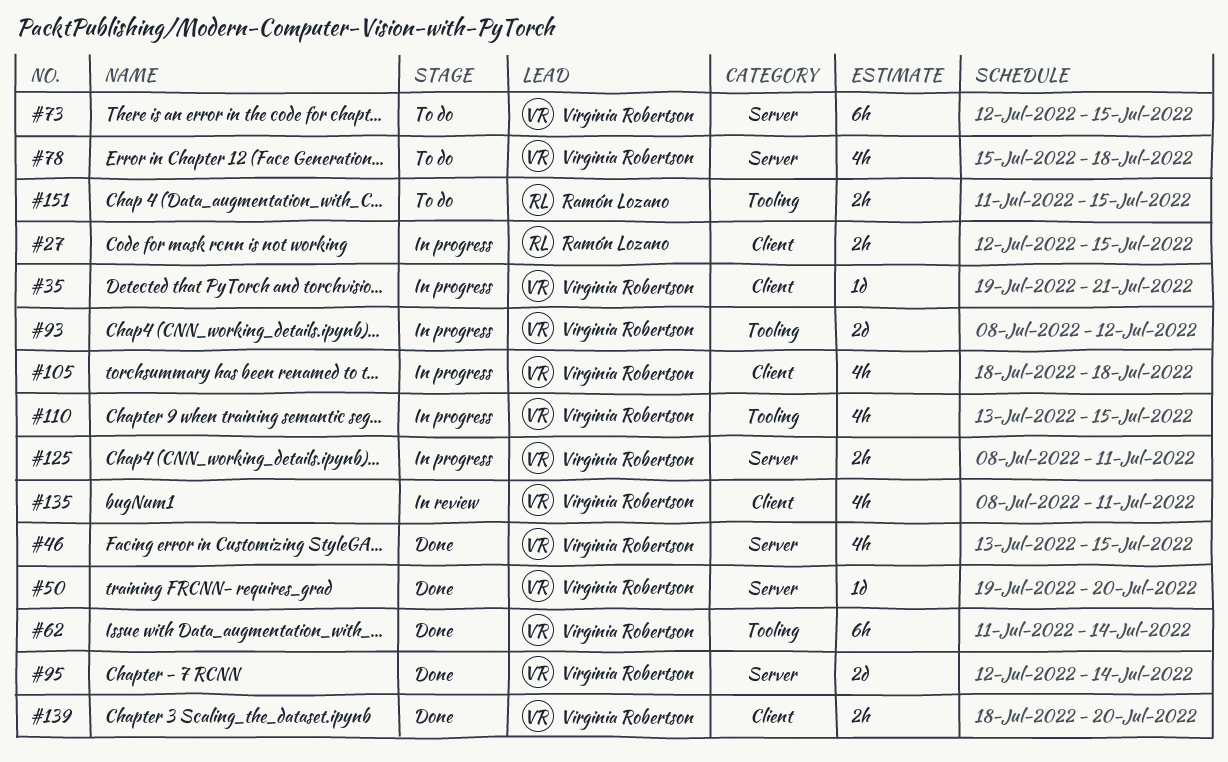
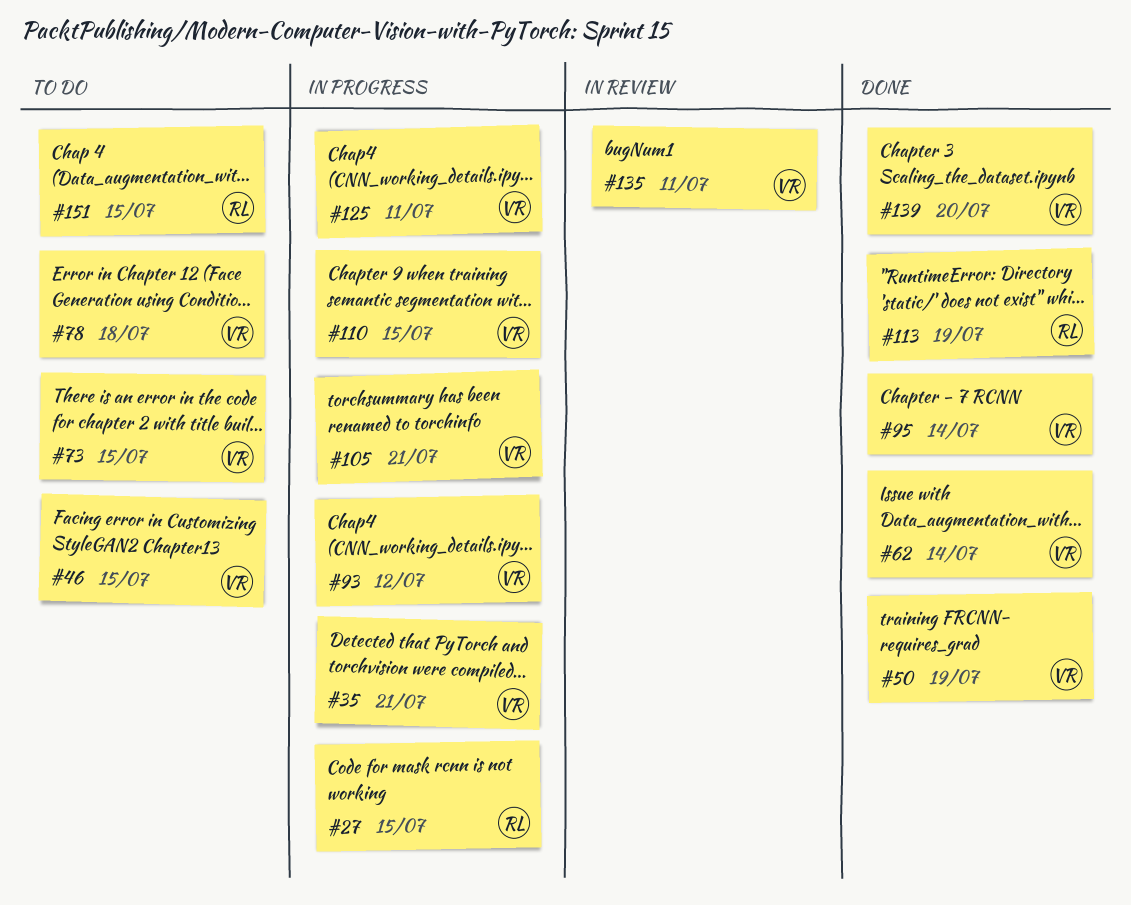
#46, status: Done -> To do
#50, due: Jul 20 -> Jul 19
#105, due: Jul 18 -> Jul 21
#113: none -> present

